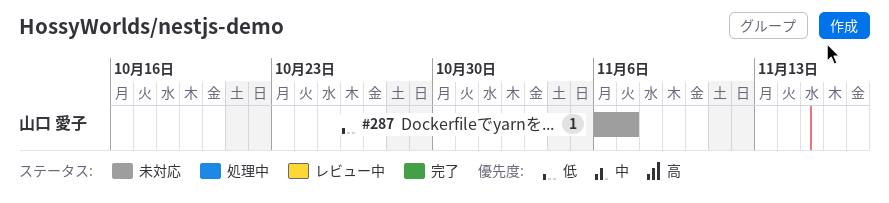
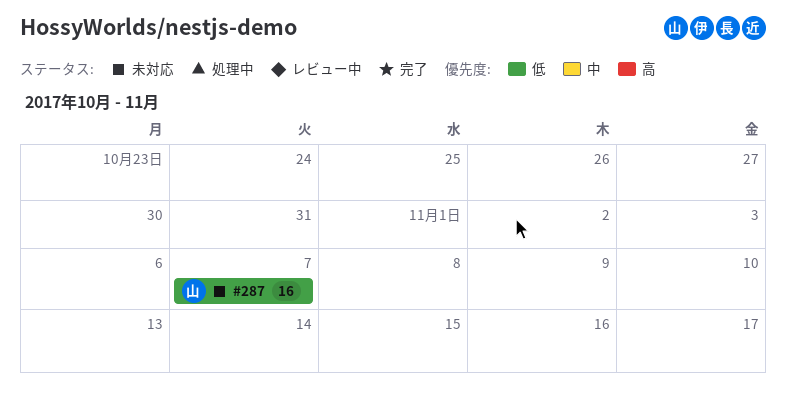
#287, estimate: 1 -> 16
#287, start: Nov 6 -> Nov 7

